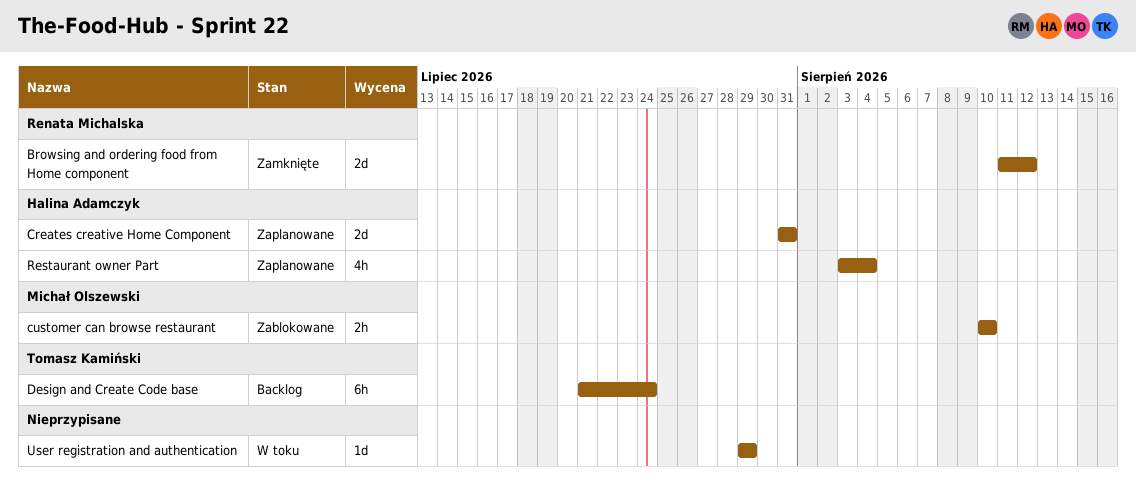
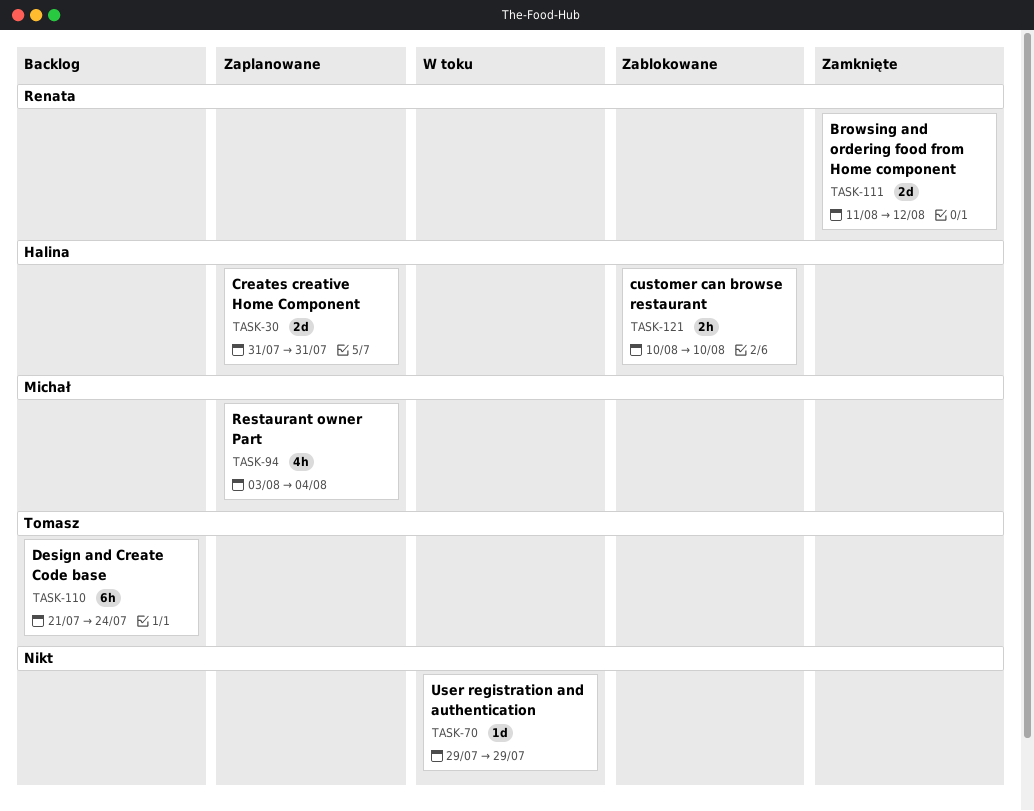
customer can browse restaurant, owner: Michał Olszewski -> Halina Adamczyk
Restaurant owner Part, owner: Halina Adamczyk -> Michał Olszewski

